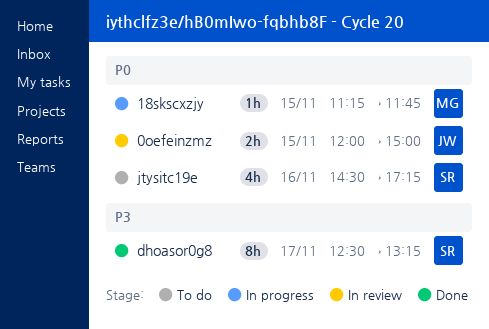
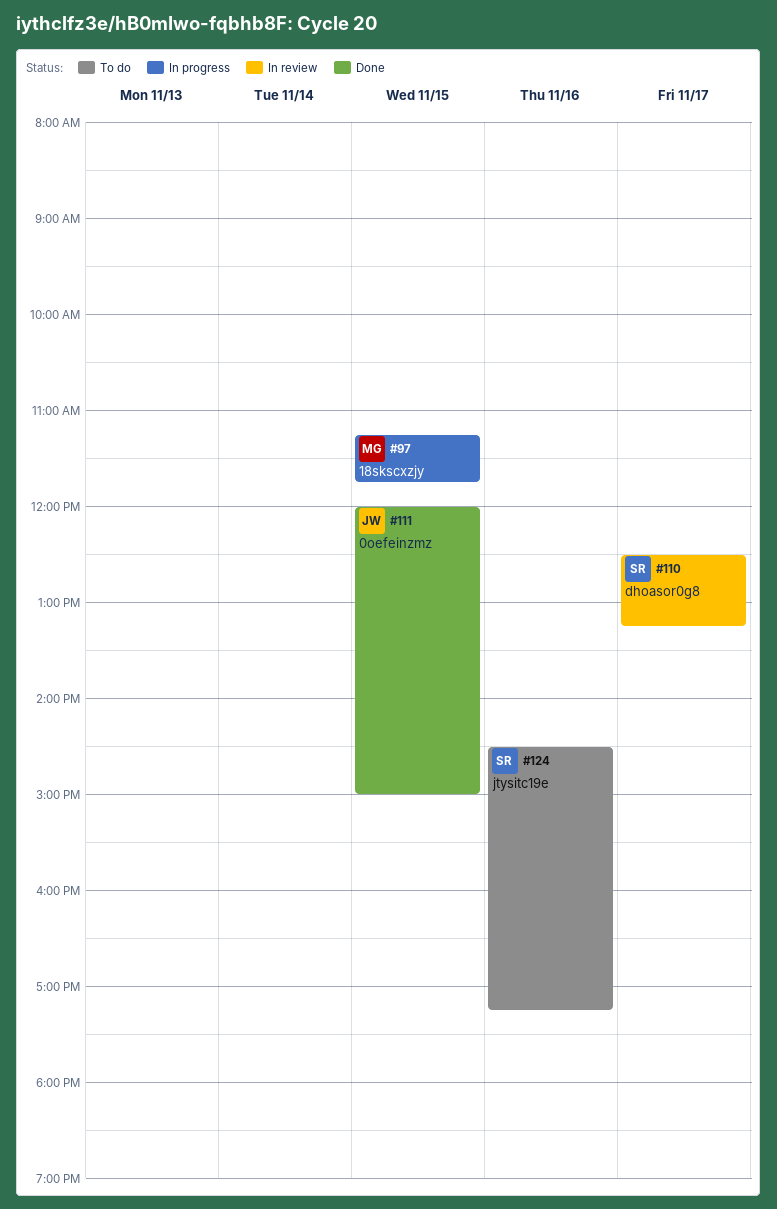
0oefeinzmz, status: In review -> Done
dhoasor0g8, status: Done -> In review

